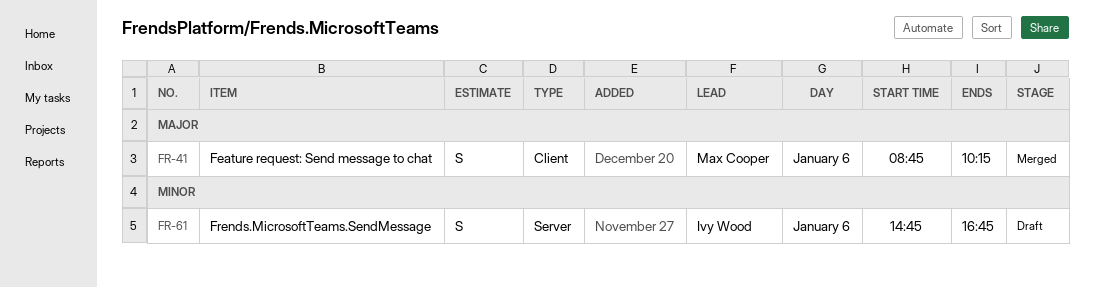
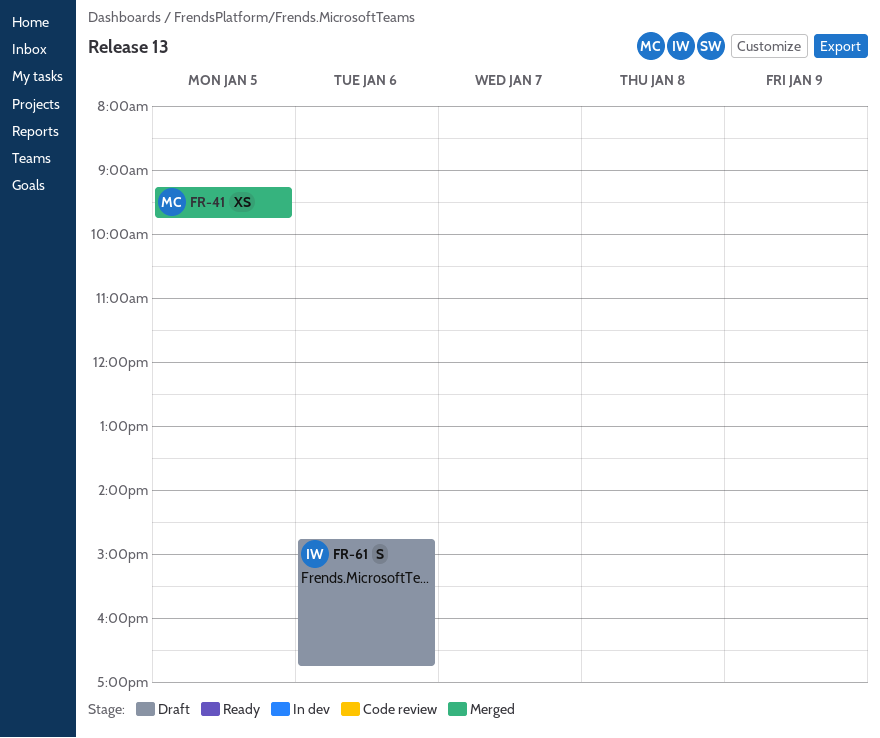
FR-41, estimate: S -> XS
FR-41, day: Jan 6 -> Jan 5
FR-41, begins: 08:45 -> 09:15
FR-41, ends: 10:15 -> 09:45

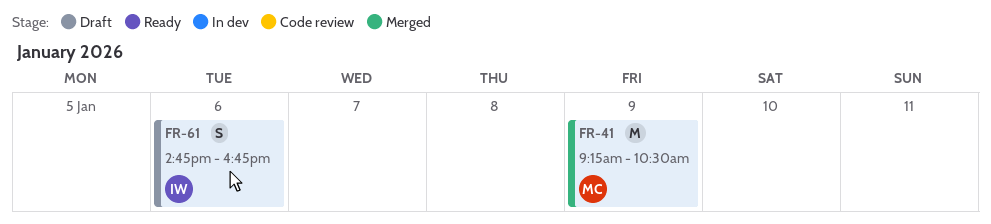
FR-41, estimate: XS -> M
FR-41, day: Jan 5 -> Jan 9
FR-41, ends: 09:45 -> 10:30

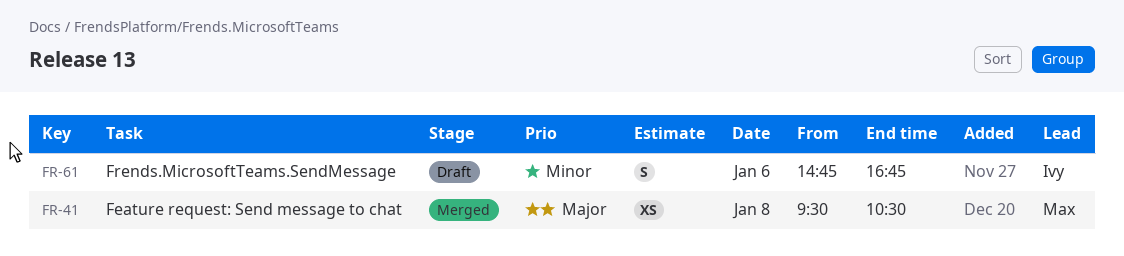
FR-41, estimate: M -> XS
FR-41, day: Jan 9 -> Jan 8
FR-41, begins: 09:15 -> 09:30

